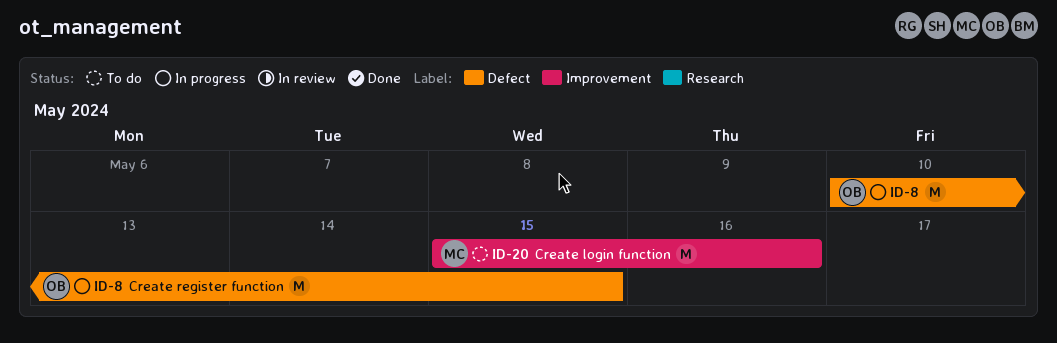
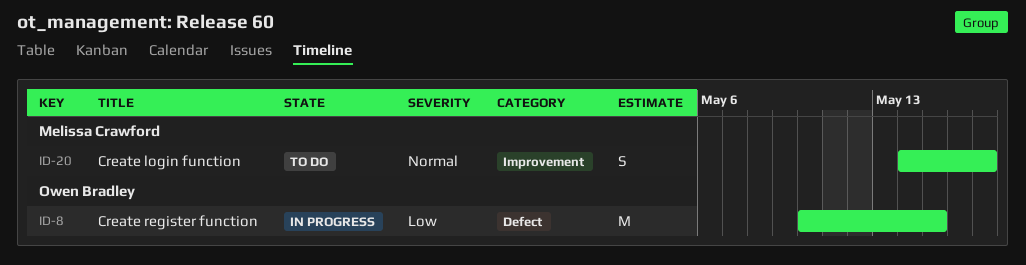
ID-20, estimate: M -> S
ID-20, start: May 15 -> May 14
ID-20, due: May 16 -> May 17

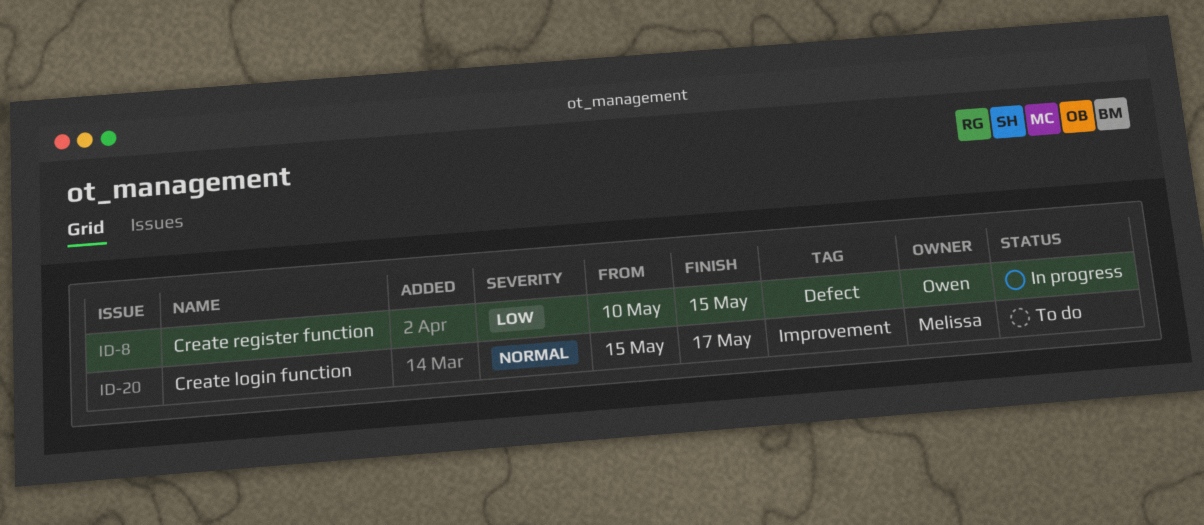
ID-20, start: May 14 -> May 15

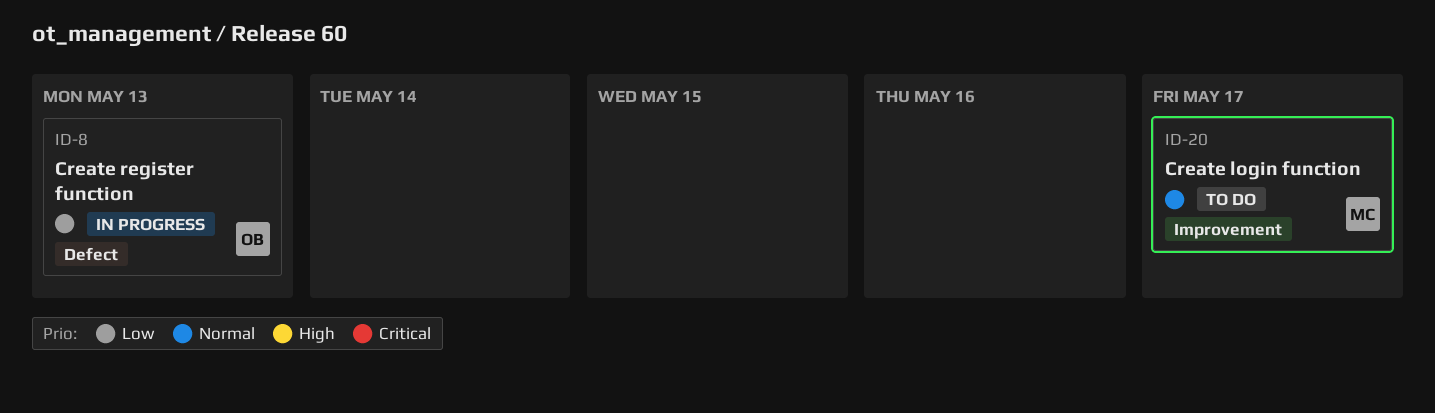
ID-8, due: May 15 -> May 13

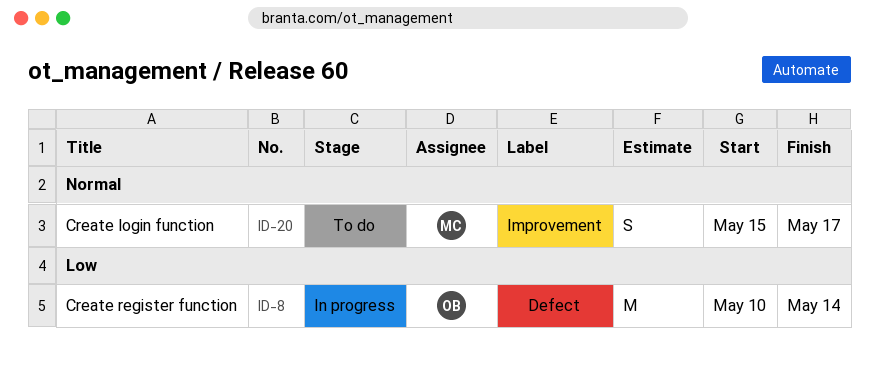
ID-8, due: May 13 -> May 14

